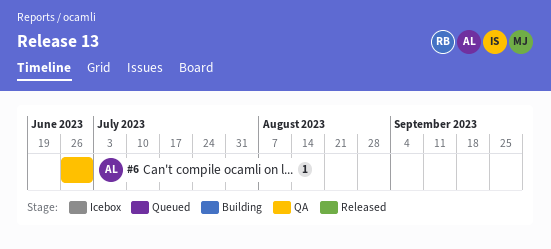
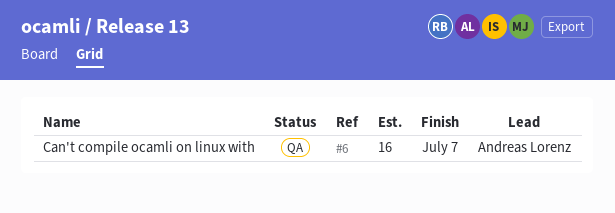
#6, estimate: 1 -> 16
#6, due: Jun 30 -> Jul 7

